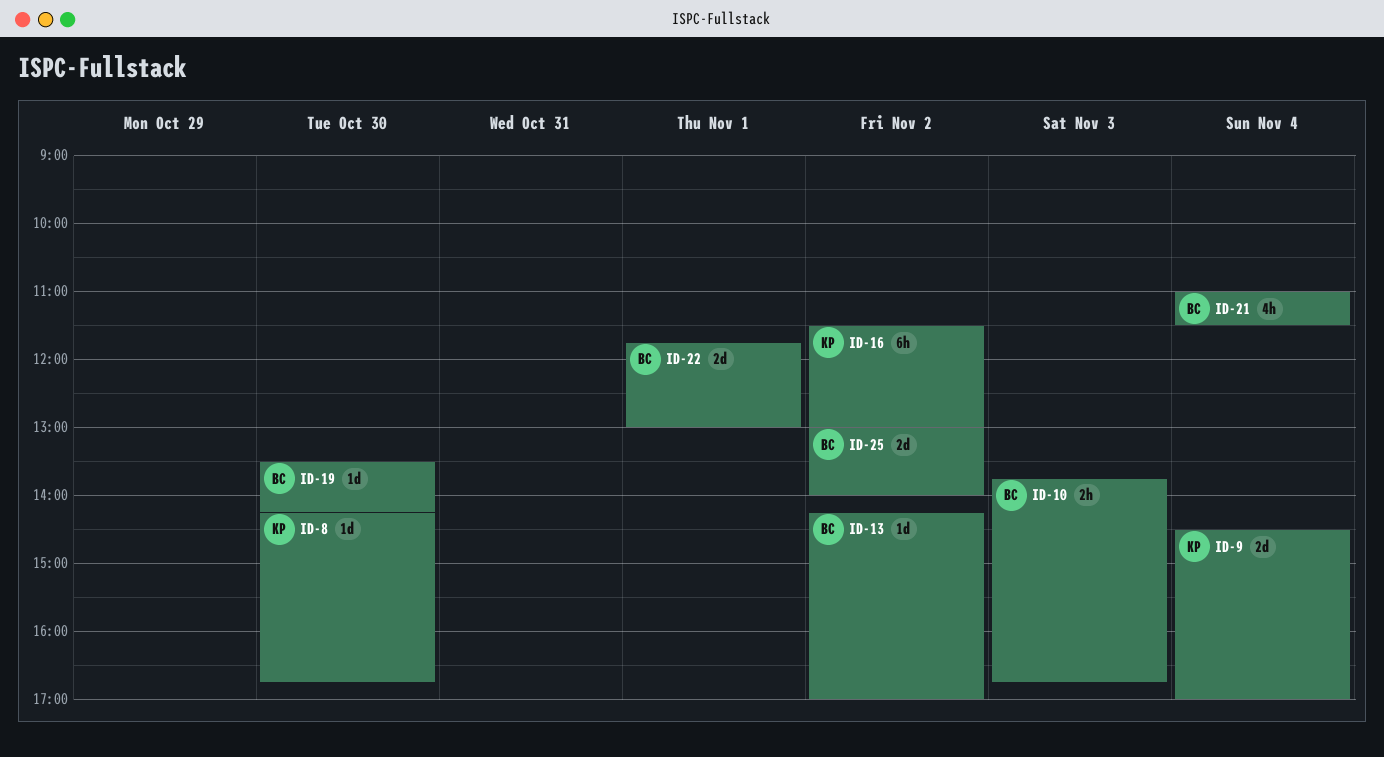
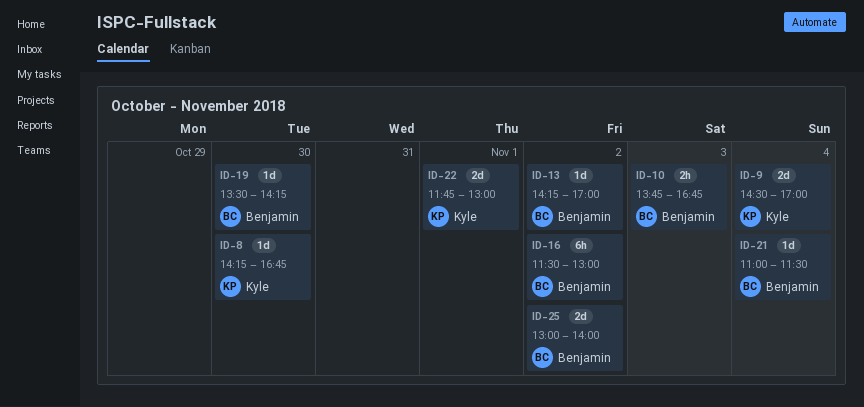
ID-16, owner: Kyle -> Benjamin
ID-21, estimate: 4h -> 1d
ID-22, owner: Benjamin -> Kyle

